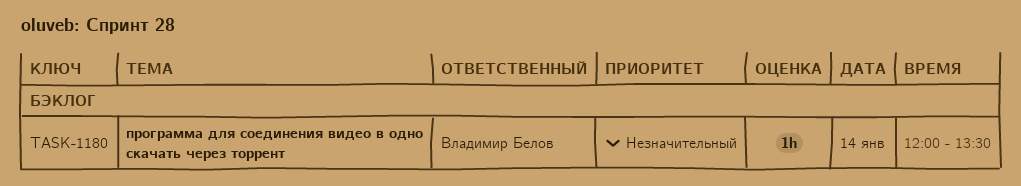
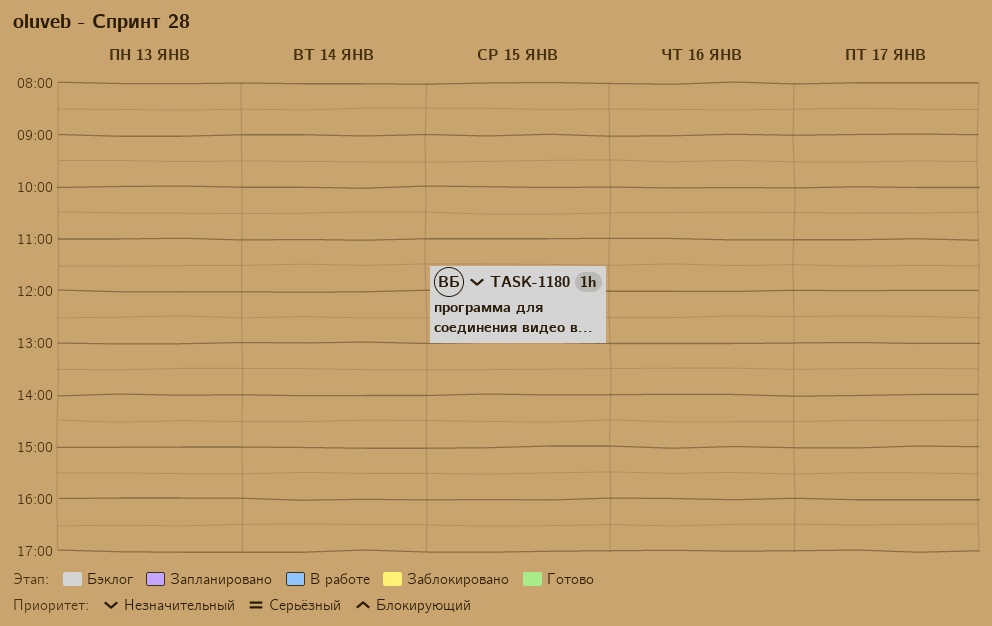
TASK-1180, day: Jan 14 -> Jan 15
TASK-1180, begins: 12:00 -> 11:30
TASK-1180, ends: 13:30 -> 13:00

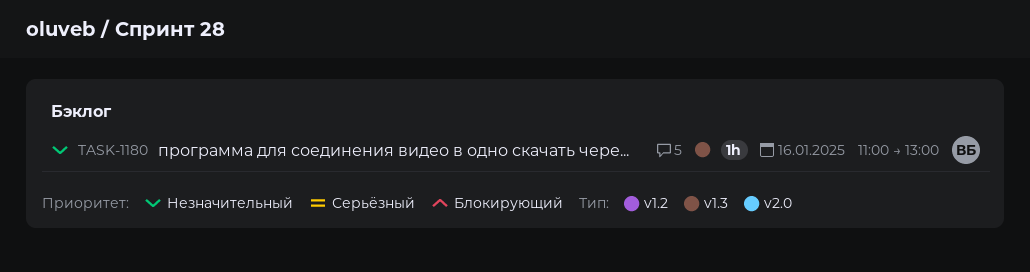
TASK-1180, day: Jan 15 -> Jan 16
TASK-1180, begins: 11:30 -> 11:00

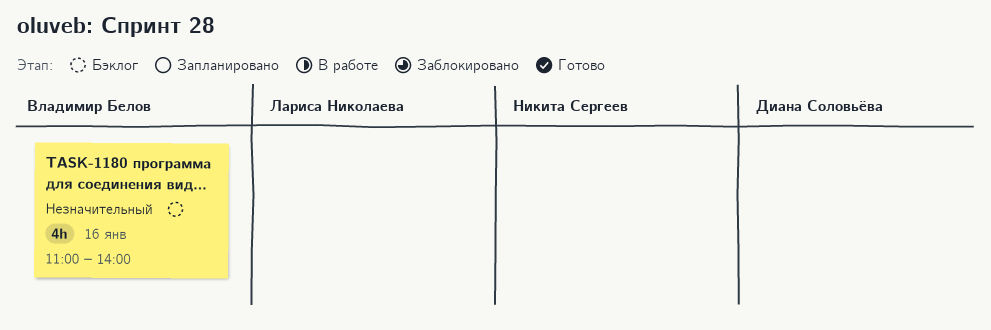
TASK-1180, estimate: 1h -> 4h
TASK-1180, ends: 13:00 -> 14:00

